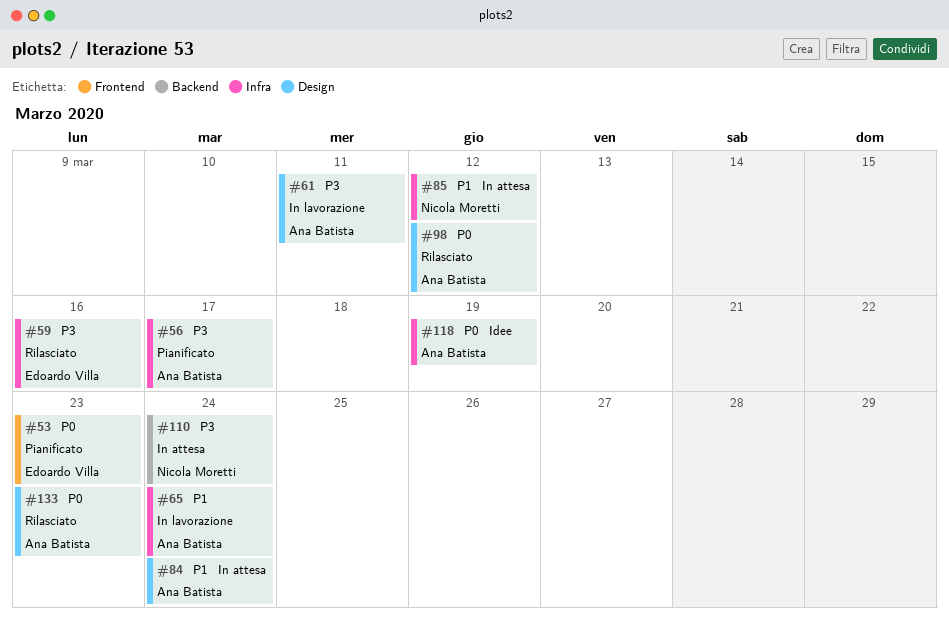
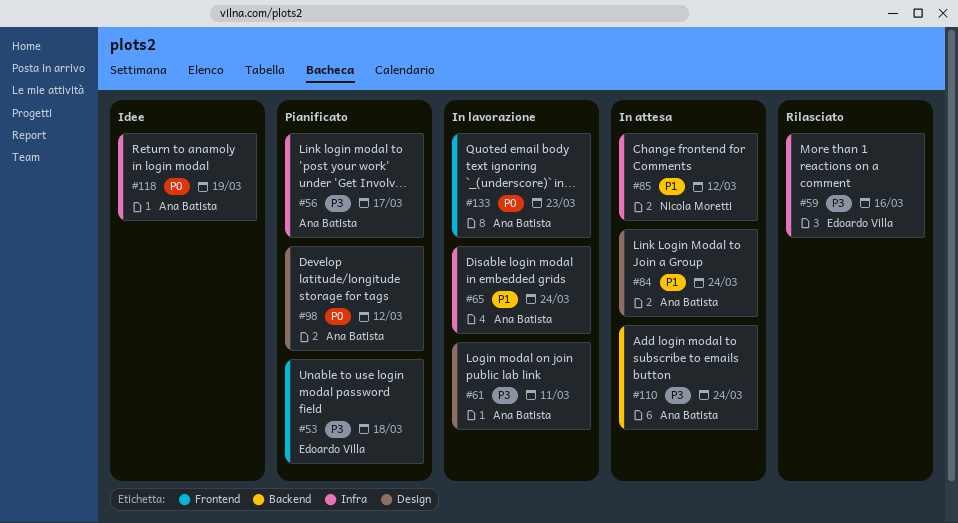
#53, priority: P0 -> P3
#53, due: Mar 23 -> Mar 18
#98, status: Rilasciato -> Pianificato
#110, owner: Nicola Moretti -> Ana Batista
#133, status: Rilasciato -> In lavorazione
#133, label: Design -> Frontend

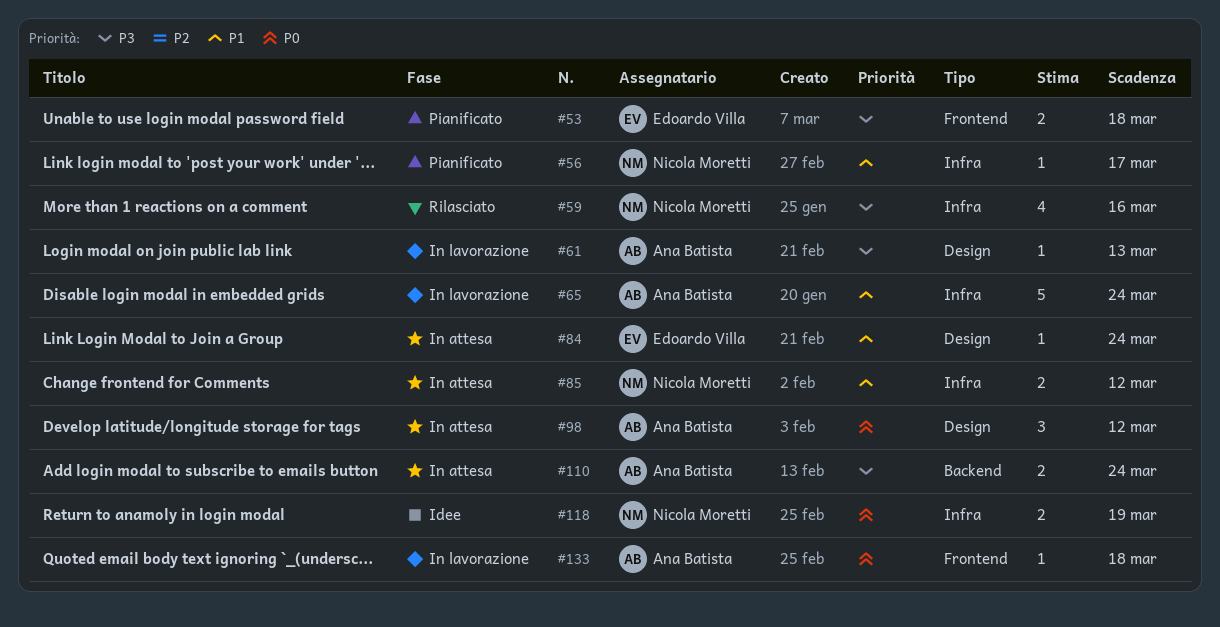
#56, owner: Ana Batista -> Nicola Moretti
#56, priority: P3 -> P1
#59, owner: Edoardo Villa -> Nicola Moretti
#61, due: Mar 11 -> Mar 13
#84, owner: Ana Batista -> Edoardo Villa
#98, status: Pianificato -> In attesa
#118, owner: Ana Batista -> Nicola Moretti
#133, due: Mar 23 -> Mar 18

